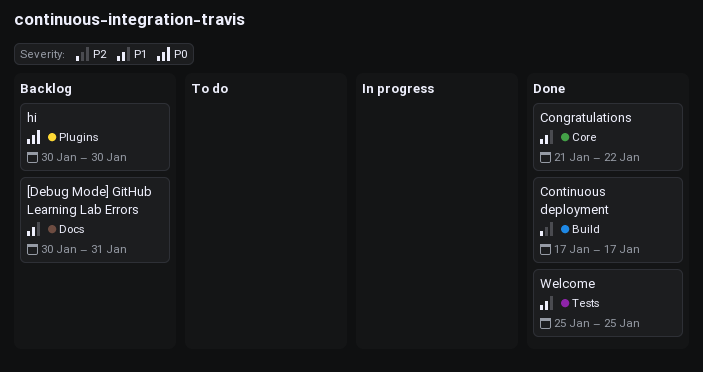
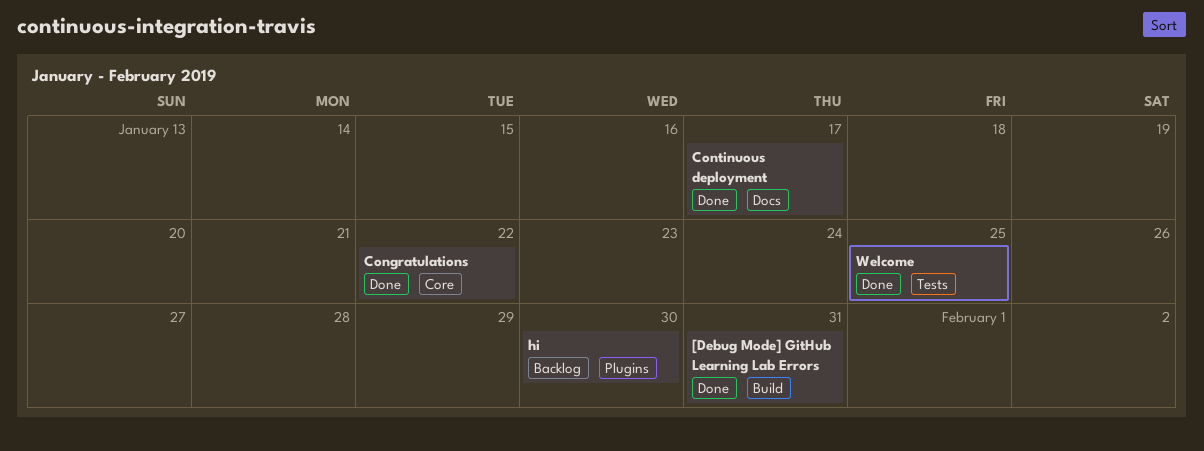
[Debug Mode] GitHub Learning Lab Errors, status: Backlog -> Done
[Debug Mode] GitHub Learning Lab Errors, label: Docs -> Build
Continuous deployment, label: Build -> Docs

